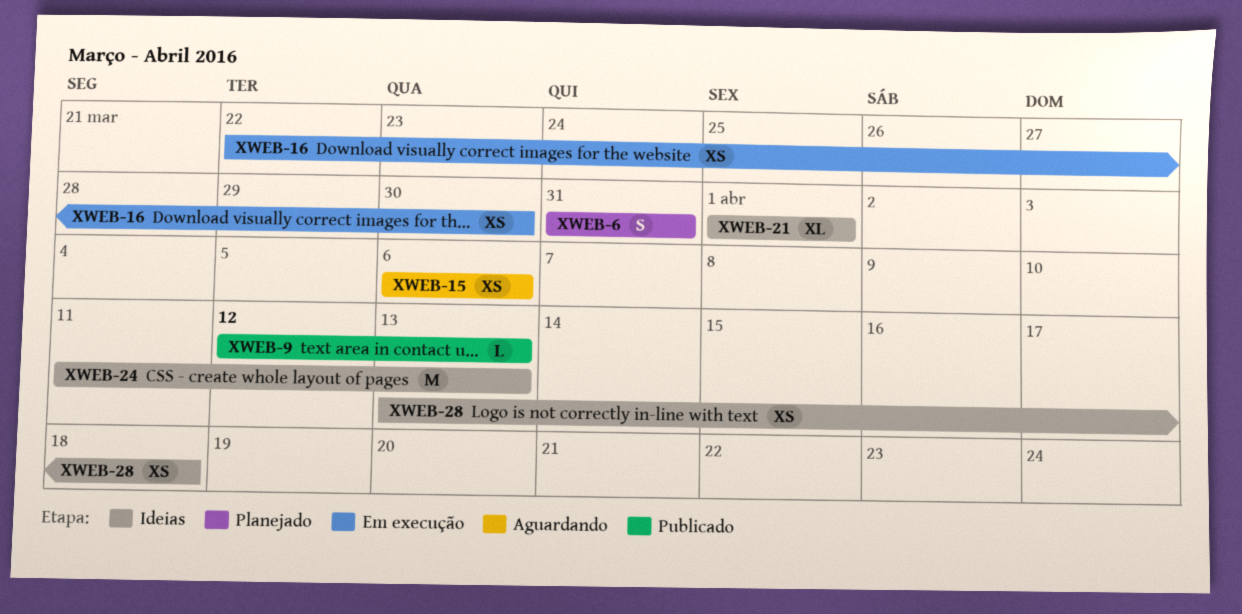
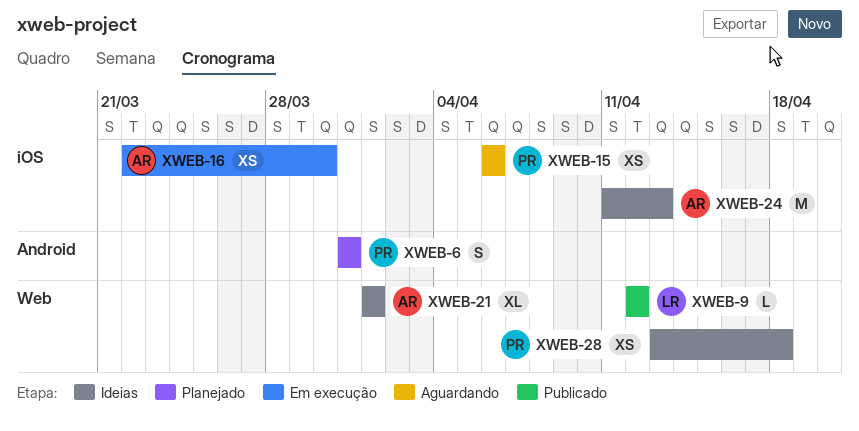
XWEB-9, due: Apr 13 -> Apr 12

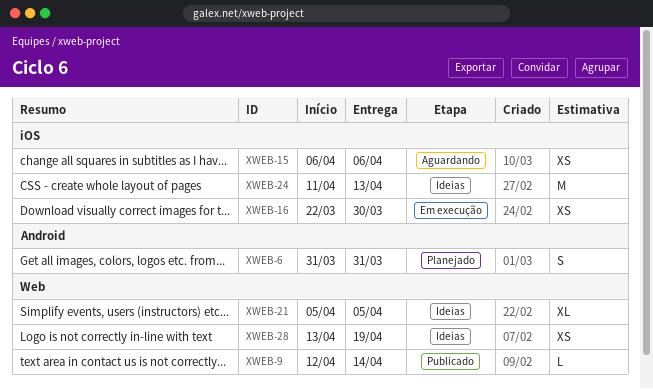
XWEB-9, due: Apr 12 -> Apr 14
XWEB-21, start: Apr 1 -> Apr 5
XWEB-21, due: Apr 1 -> Apr 5
XWEB-28, due: Apr 18 -> Apr 19

